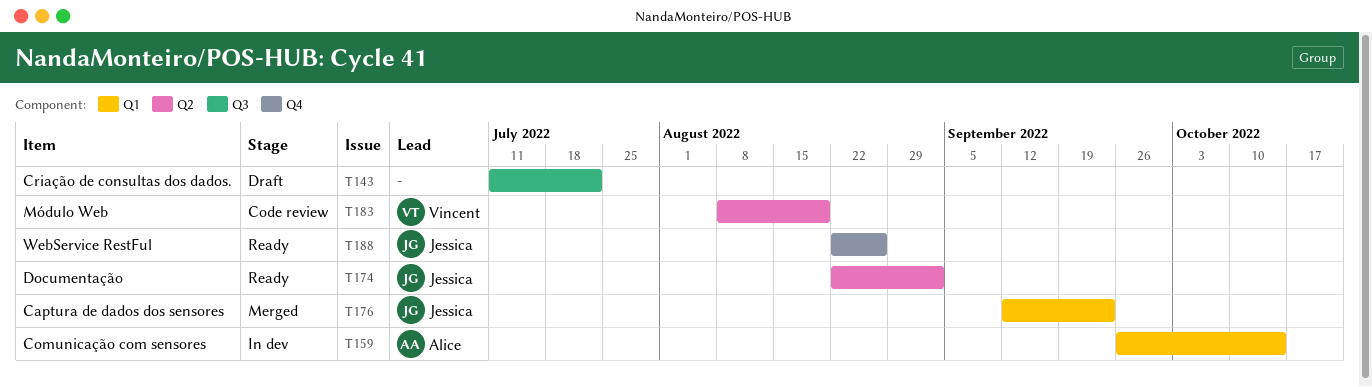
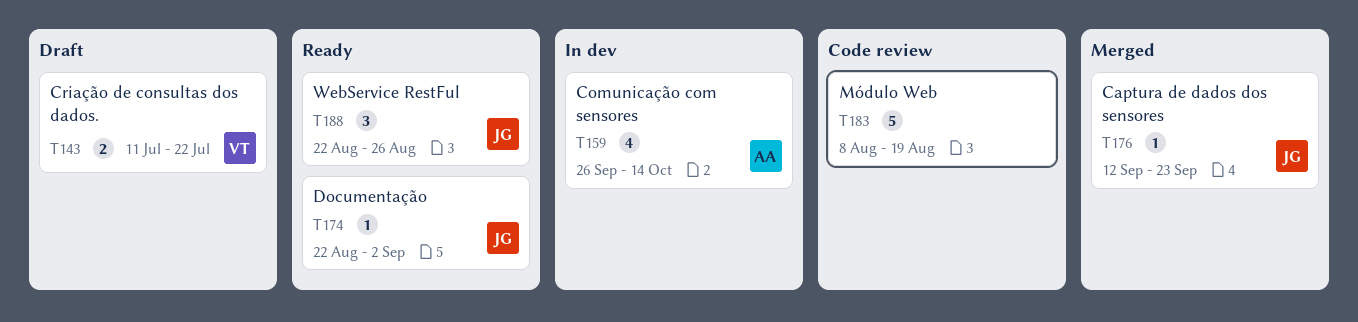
T143, owner: none -> Vincent
T183, owner: Vincent -> none

